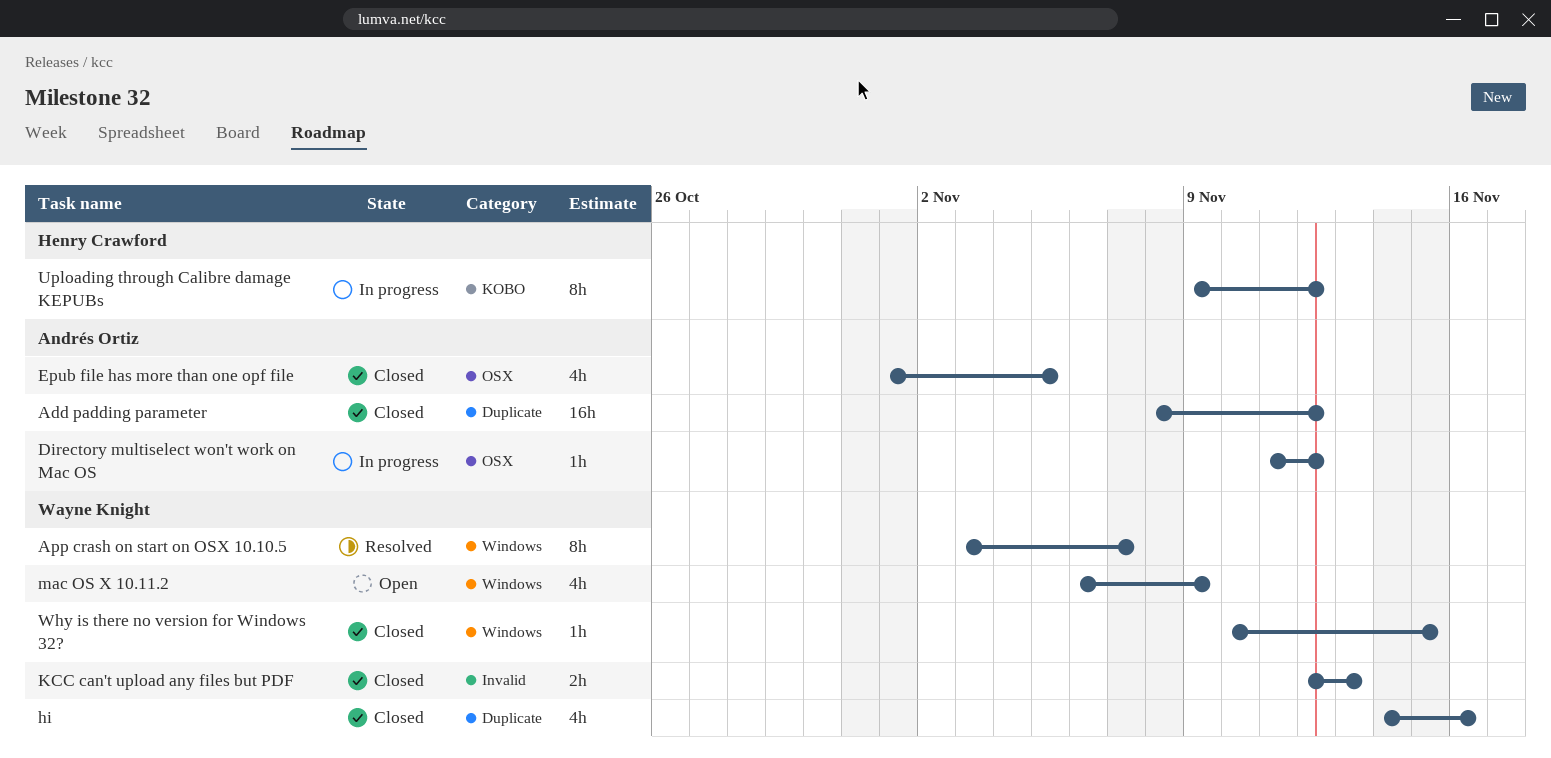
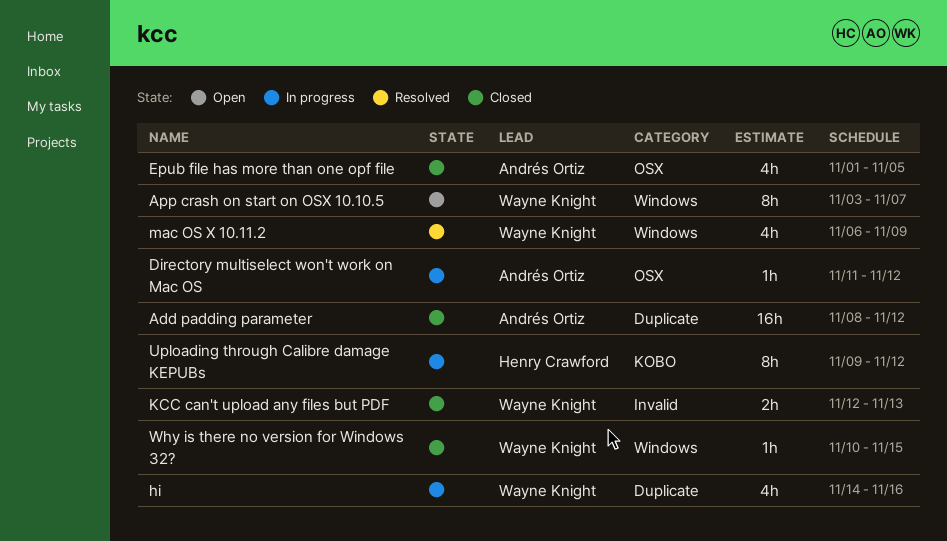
App crash on start on OSX 10.10.5, status: Resolved -> Open
hi, status: Closed -> In progress
mac OS X 10.11.2, status: Open -> Resolved

